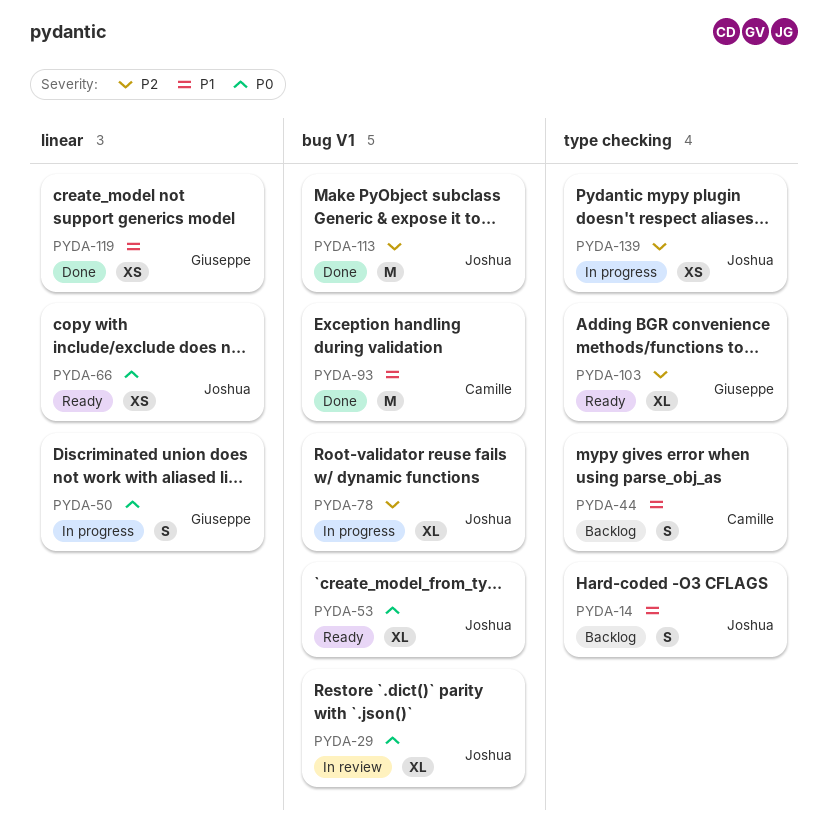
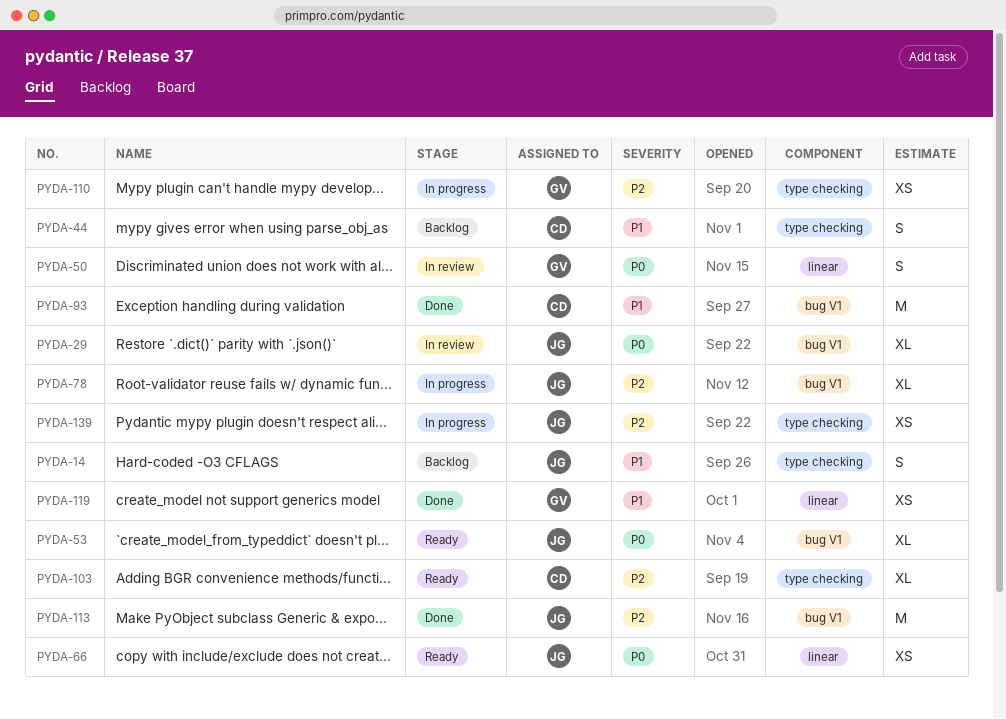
PYDA-50, status: In progress -> In review
PYDA-103, owner: Giuseppe -> Camille
PYDA-110: none -> present

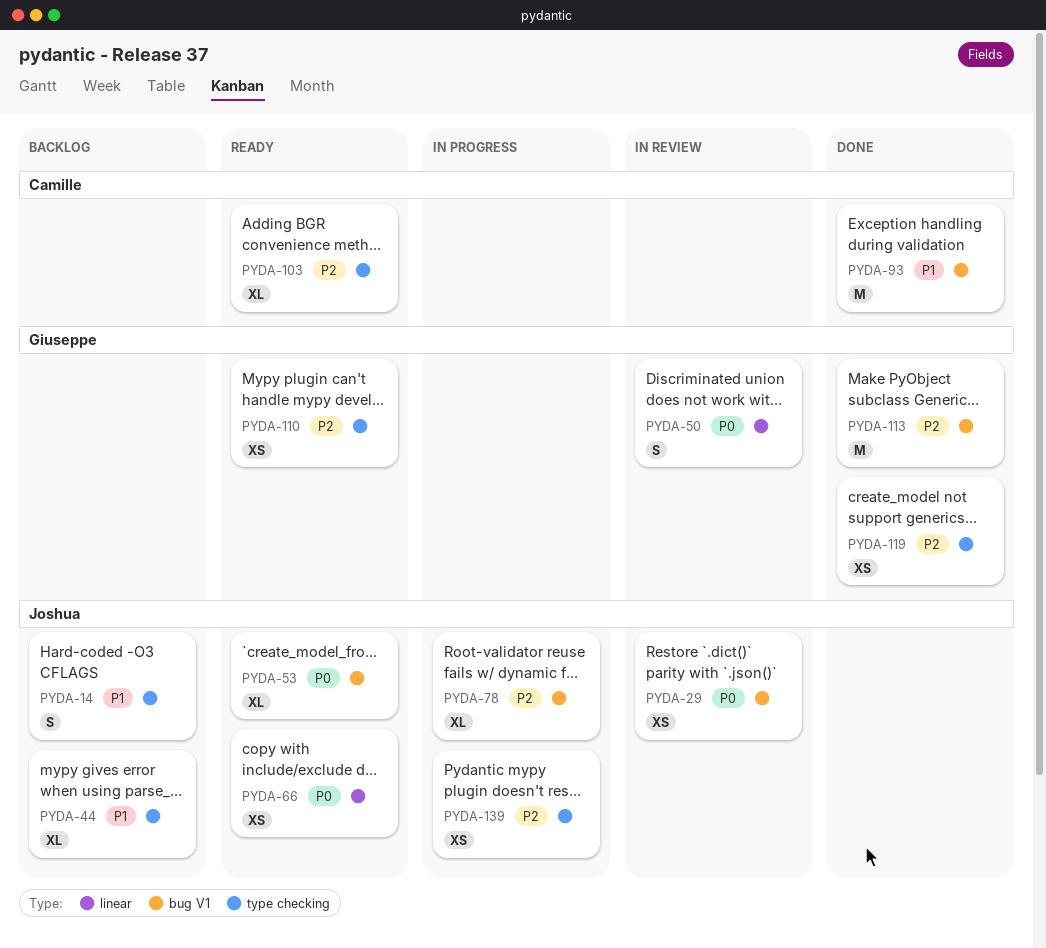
PYDA-29, estimate: XL -> XS
PYDA-44, owner: Camille -> Joshua
PYDA-44, estimate: S -> XL
PYDA-110, status: In progress -> Ready
PYDA-113, owner: Joshua -> Giuseppe
PYDA-119, priority: P1 -> P2
PYDA-119, label: linear -> type checking

